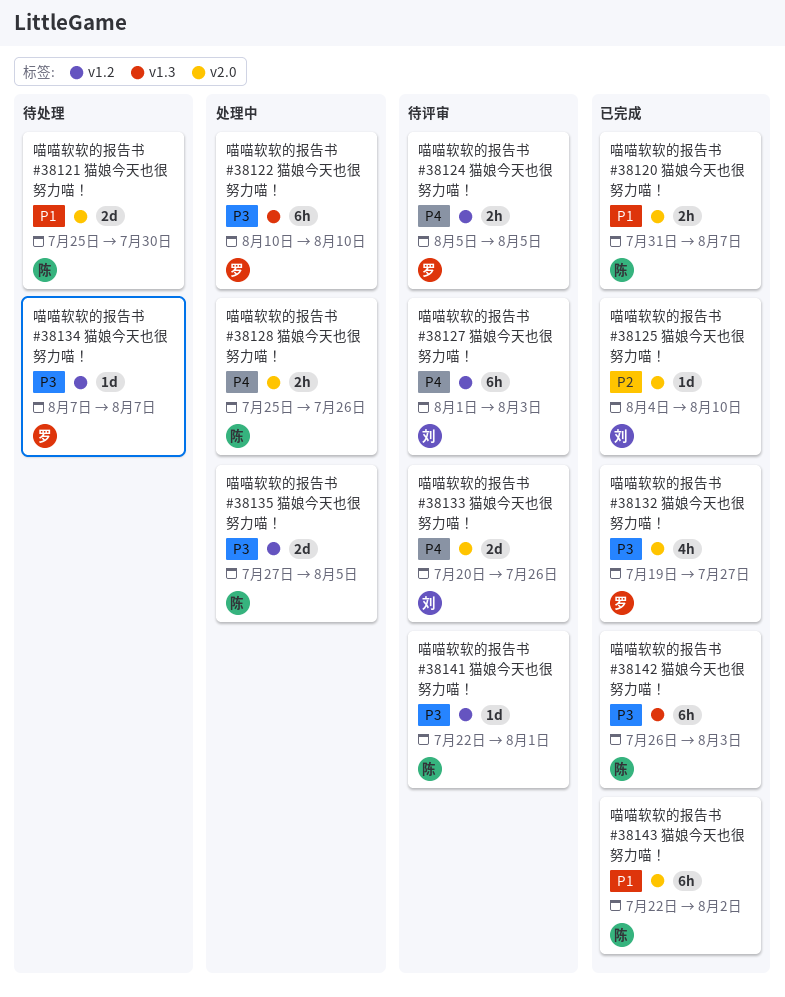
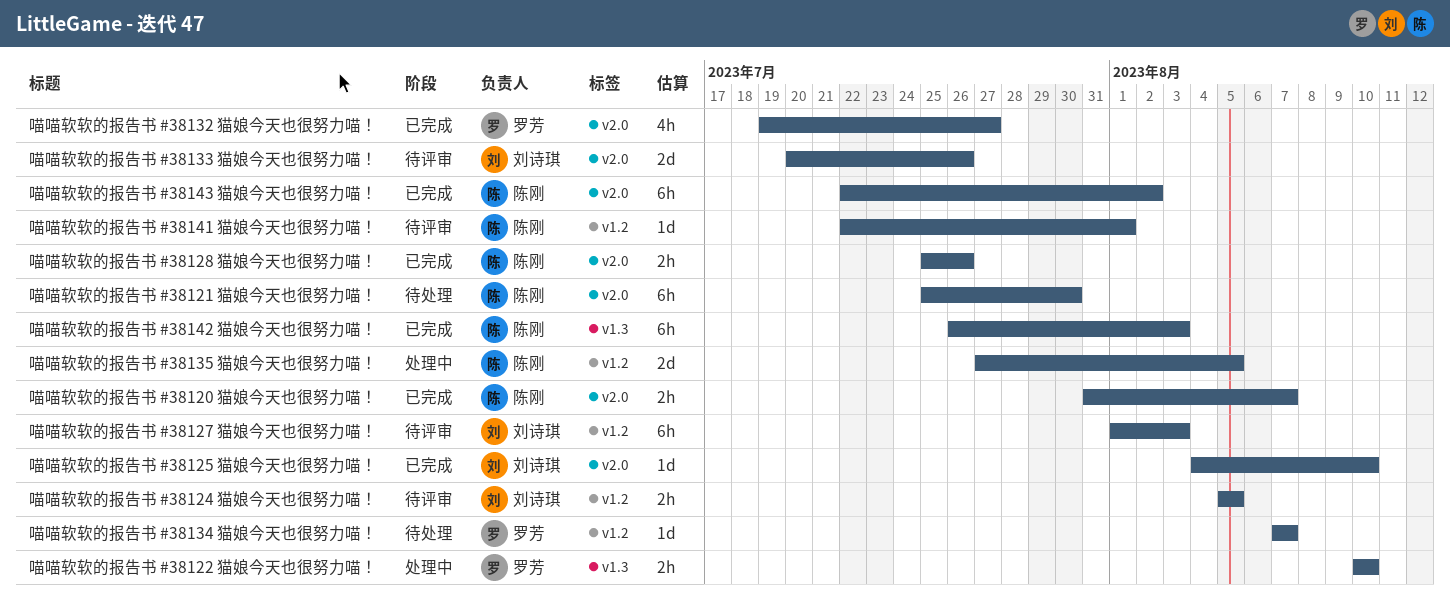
喵喵软软的报告书 #38121 猫娘今天也很努力喵！, estimate: 2d -> 6h
喵喵软软的报告书 #38122 猫娘今天也很努力喵！, estimate: 6h -> 2h
喵喵软软的报告书 #38124 猫娘今天也很努力喵！, owner: 罗芳 -> 刘诗琪
喵喵软软的报告书 #38128 猫娘今天也很努力喵！, status: 处理中 -> 已完成

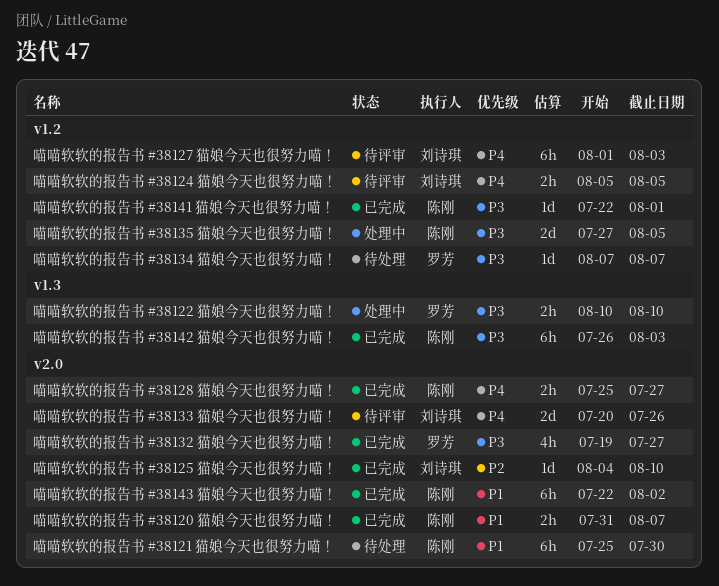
喵喵软软的报告书 #38128 猫娘今天也很努力喵！, due: Jul 26 -> Jul 27
喵喵软软的报告书 #38141 猫娘今天也很努力喵！, status: 待评审 -> 已完成

